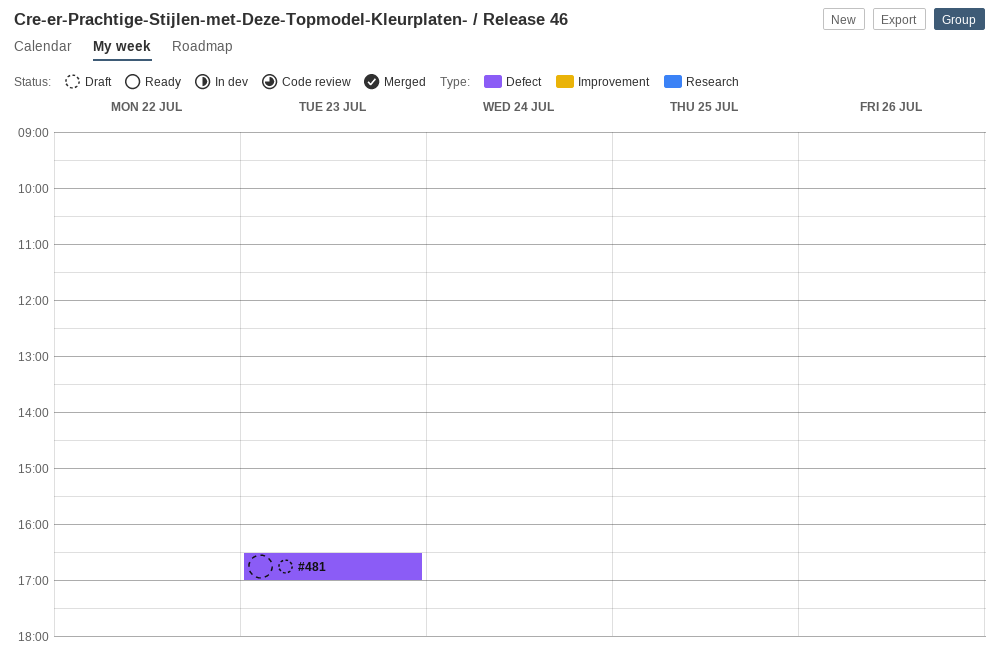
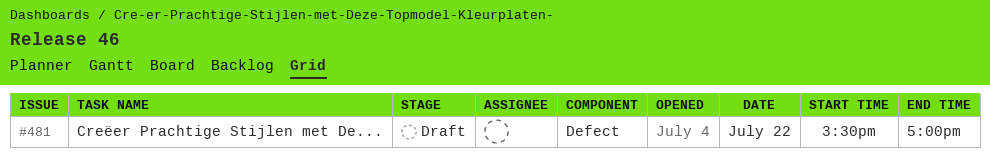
#481, day: Jul 23 -> Jul 22
#481, begins: 16:30 -> 15:30

